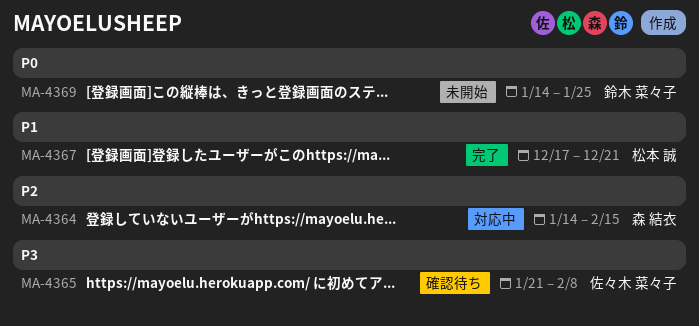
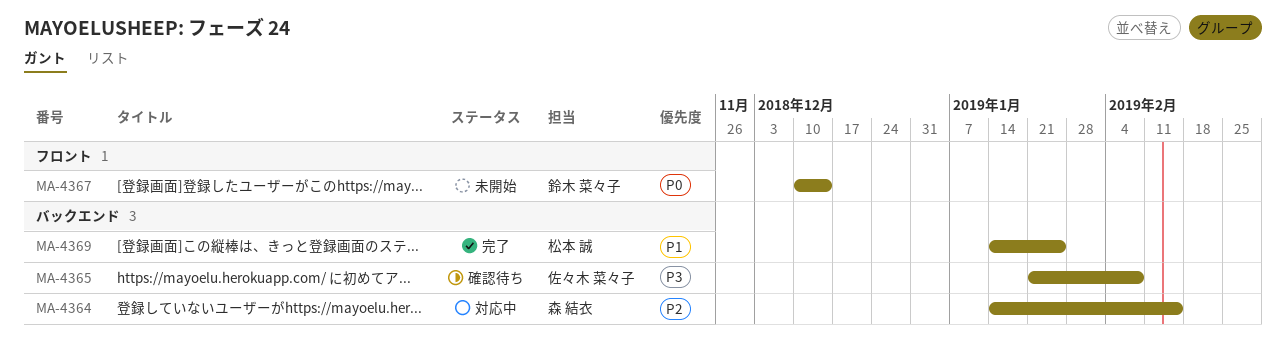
MA-4367, status: 完了 -> 未開始
MA-4367, owner: 松本 誠 -> 鈴木 菜々子
MA-4367, priority: P1 -> P0
MA-4367, start: Dec 17 -> Dec 10
MA-4367, due: Dec 21 -> Dec 14
MA-4369, status: 未開始 -> 完了
MA-4369, owner: 鈴木 菜々子 -> 松本 誠
MA-4369, priority: P0 -> P1

